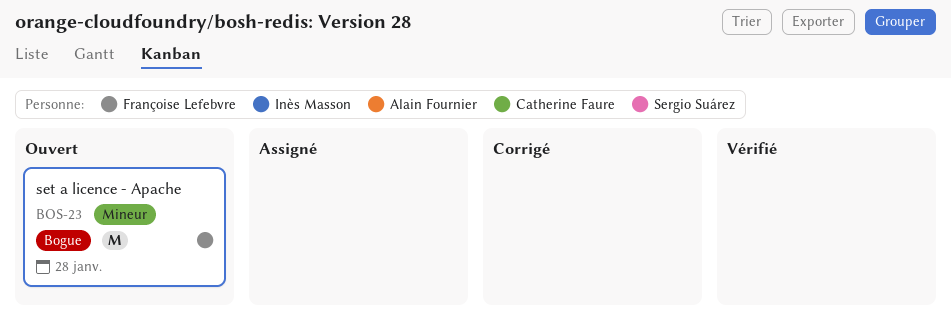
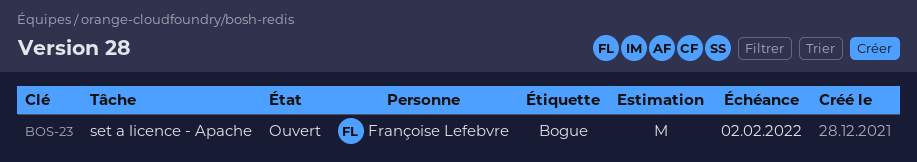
BOS-23, due: Jan 28 -> Feb 2

